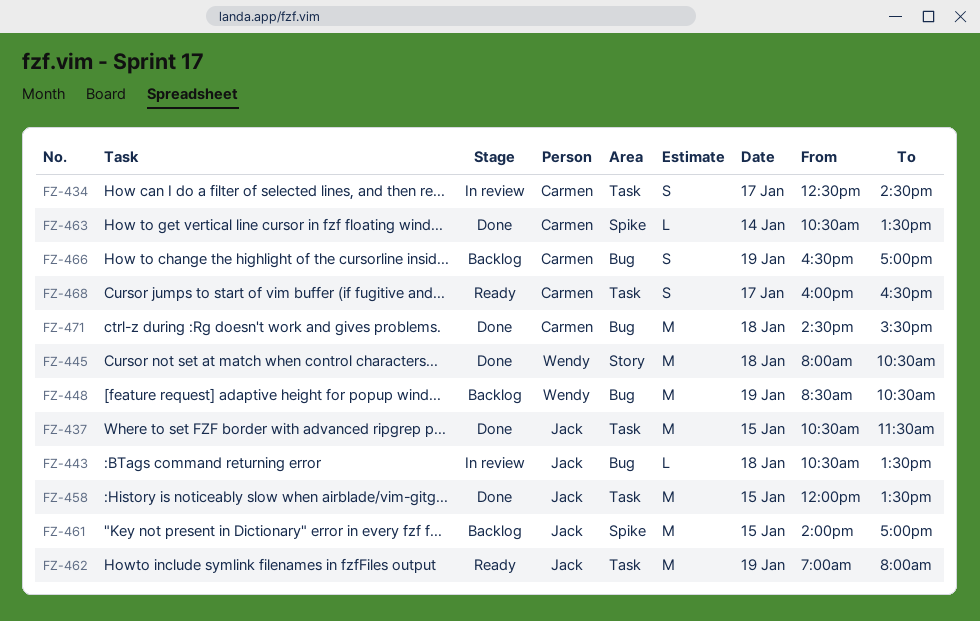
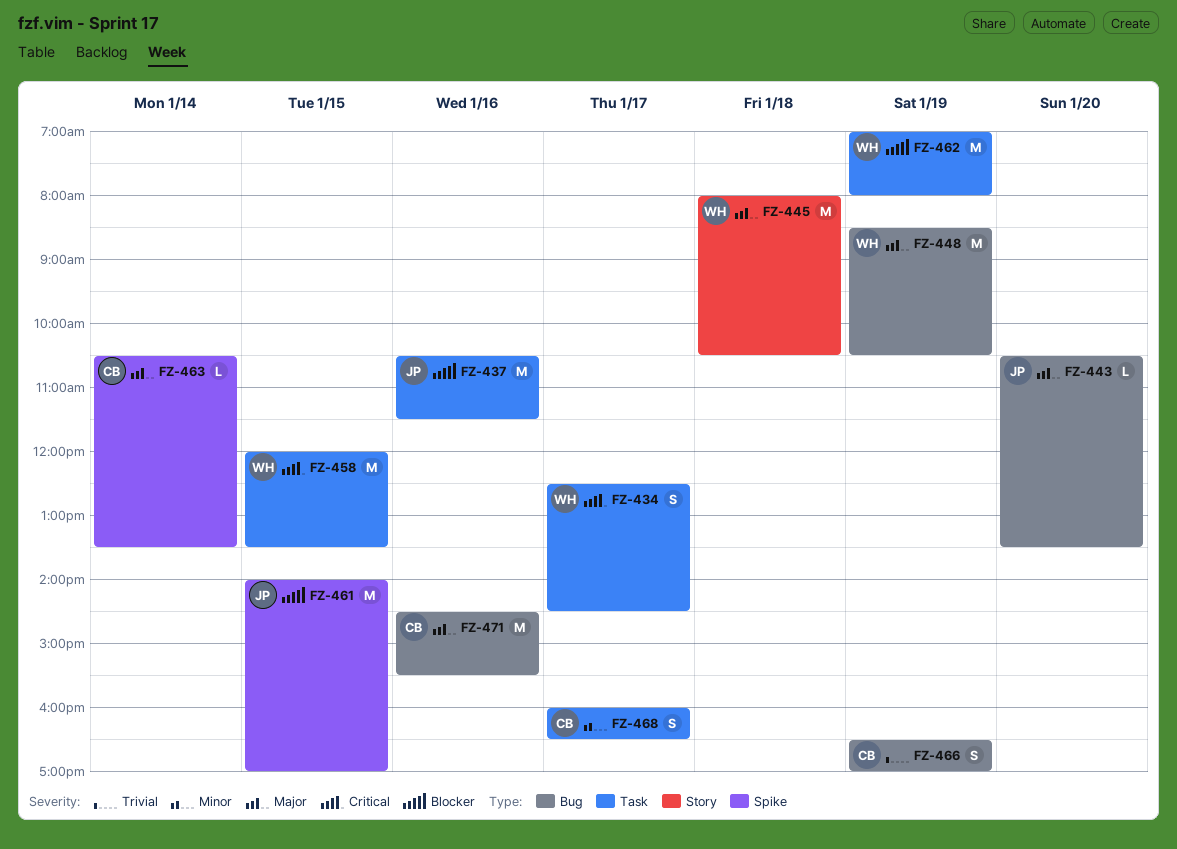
FZ-434, owner: Carmen -> Wendy
FZ-437, day: Jan 15 -> Jan 16
FZ-443, day: Jan 18 -> Jan 20
FZ-458, owner: Jack -> Wendy
FZ-462, owner: Jack -> Wendy
FZ-471, day: Jan 18 -> Jan 16

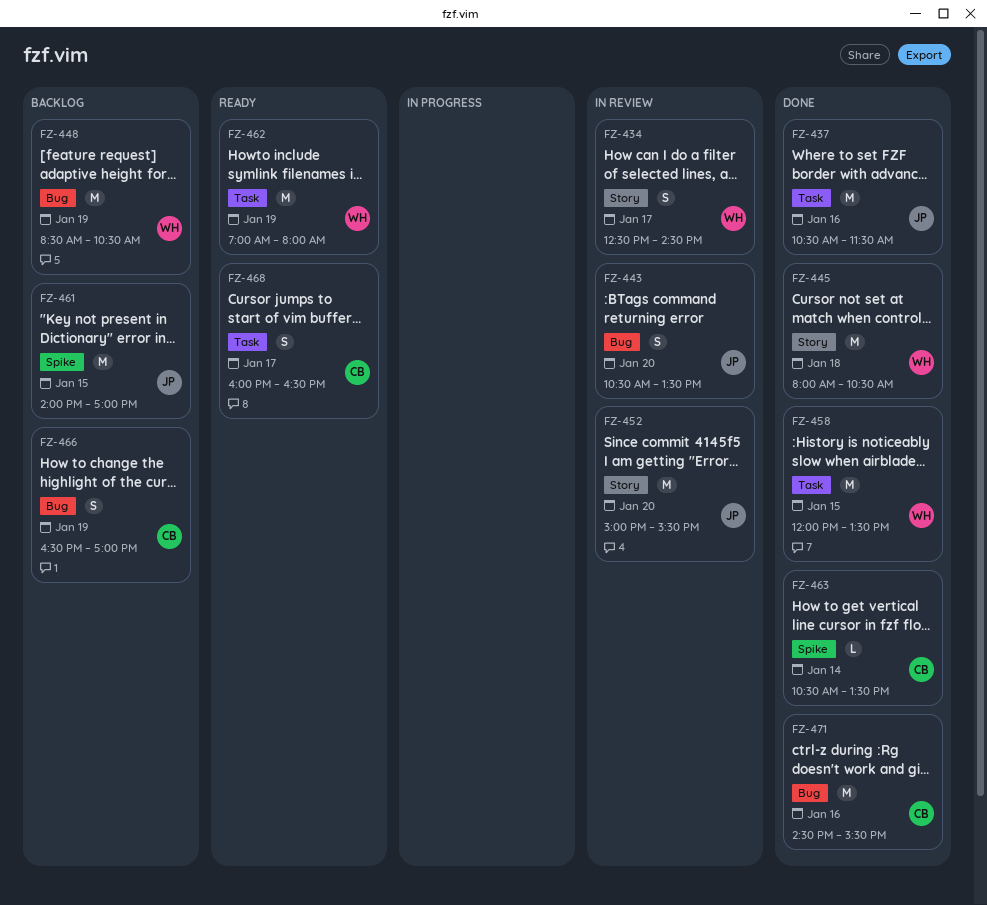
FZ-434, label: Task -> Story
FZ-443, estimate: L -> S
FZ-452: none -> present

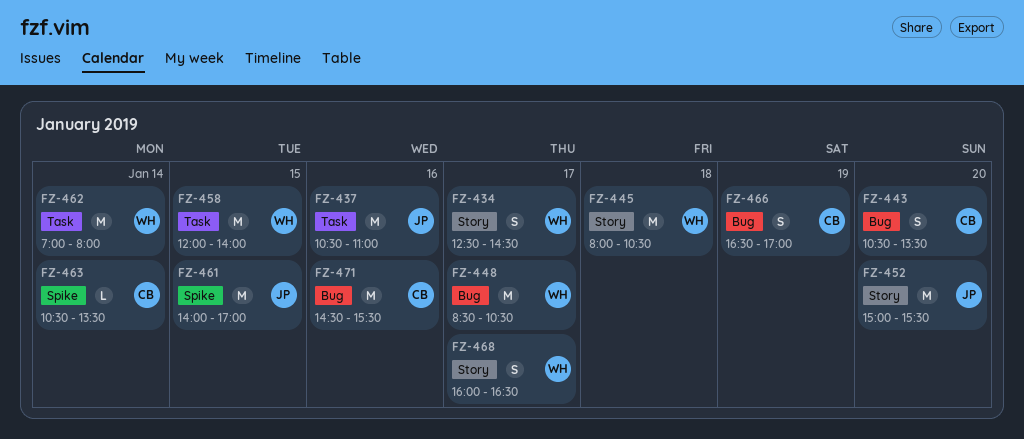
FZ-437, ends: 11:30 -> 11:00
FZ-443, owner: JP -> CB
FZ-448, day: Jan 19 -> Jan 17
FZ-458, ends: 13:30 -> 14:00
FZ-462, day: Jan 19 -> Jan 14
FZ-468, owner: CB -> WH
FZ-468, label: Task -> Story

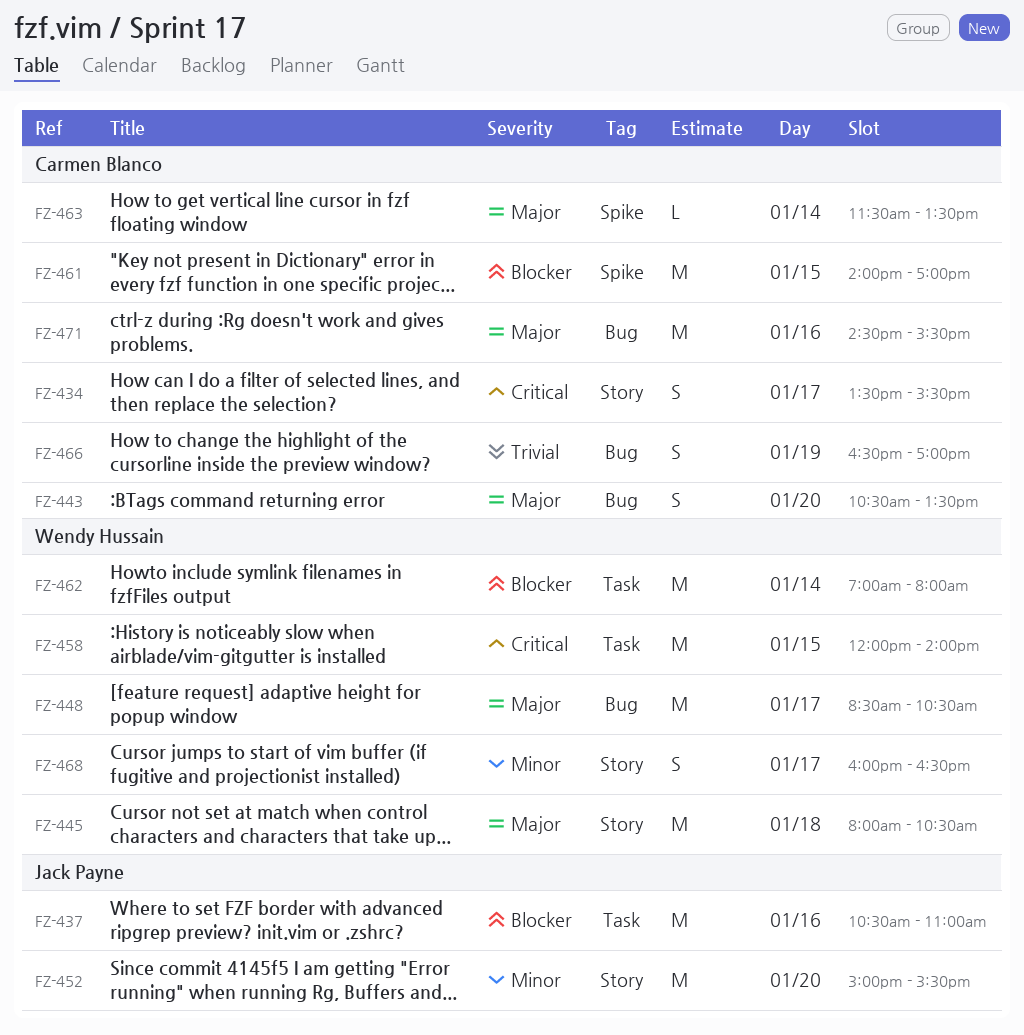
FZ-434, owner: Wendy Hussain -> Carmen Blanco
FZ-434, begins: 12:30 -> 13:30
FZ-434, ends: 14:30 -> 15:30
FZ-461, owner: Jack Payne -> Carmen Blanco
FZ-463, begins: 10:30 -> 11:30

